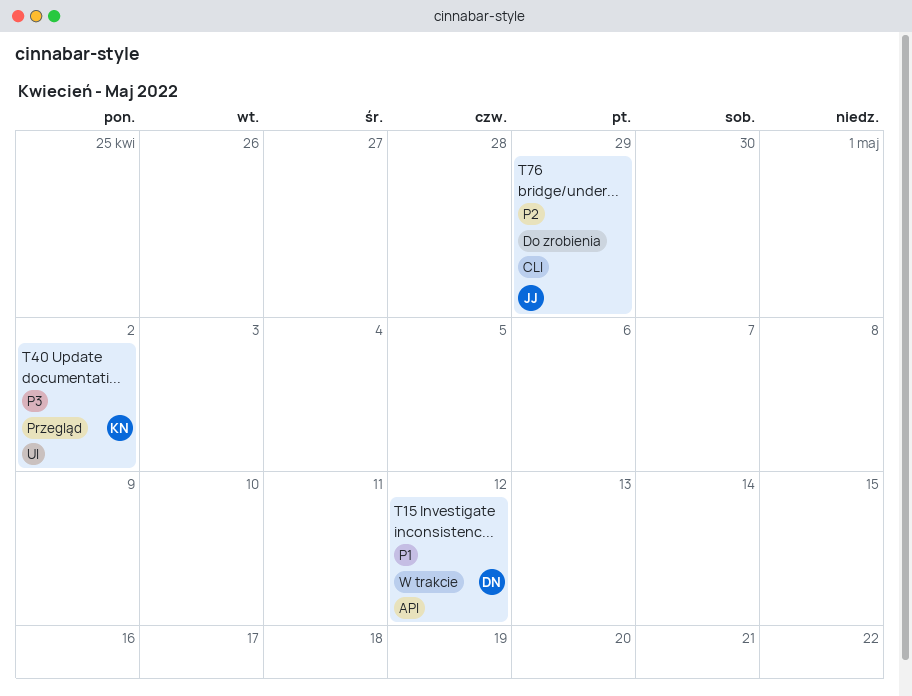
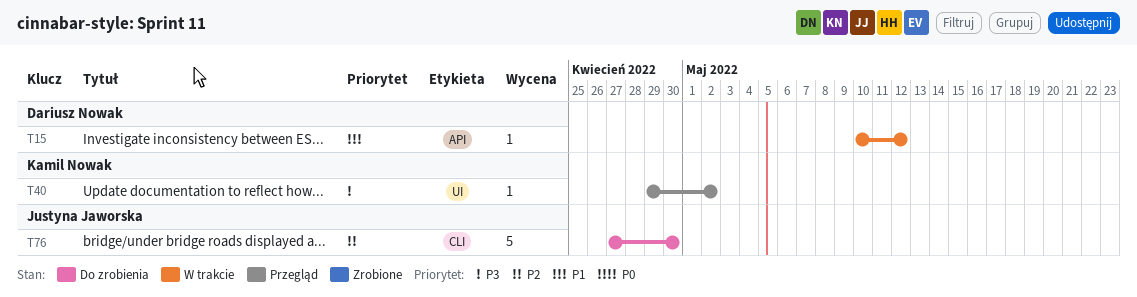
T76, due: Apr 29 -> Apr 30

